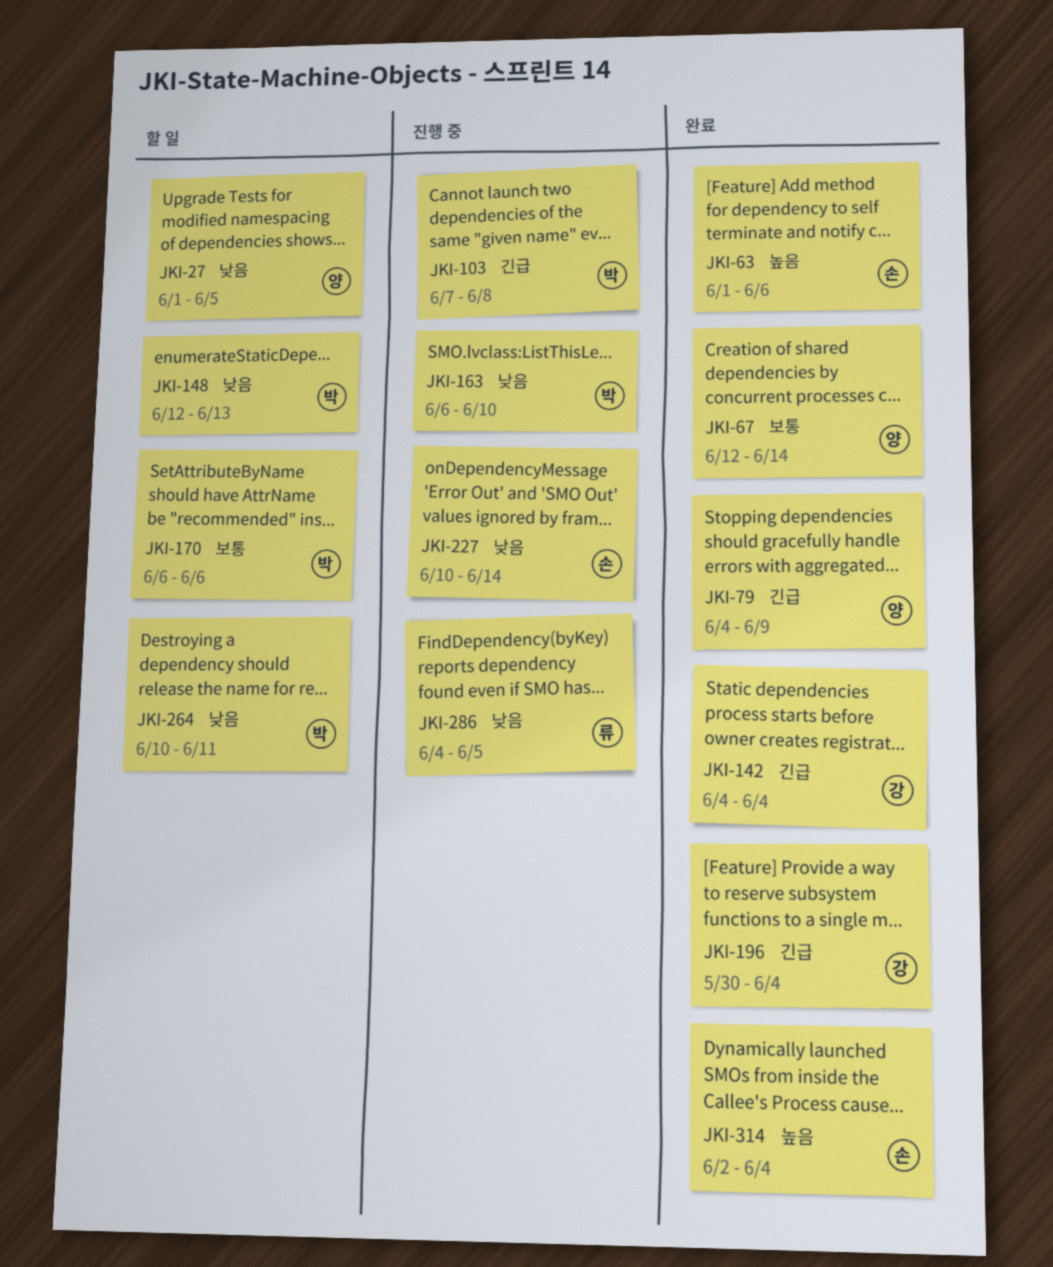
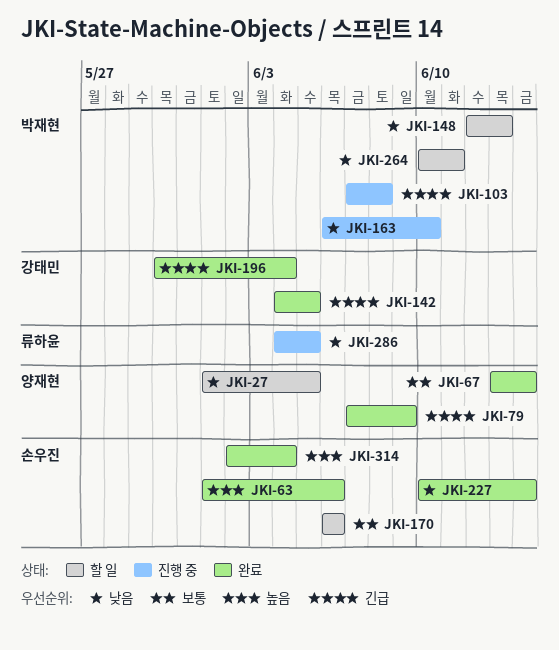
JKI-67, start: Jun 12 -> Jun 13
JKI-79, start: Jun 4 -> Jun 7
JKI-142, due: Jun 4 -> Jun 5
JKI-170, owner: 박재현 -> 손우진
JKI-227, status: 진행 중 -> 완료

